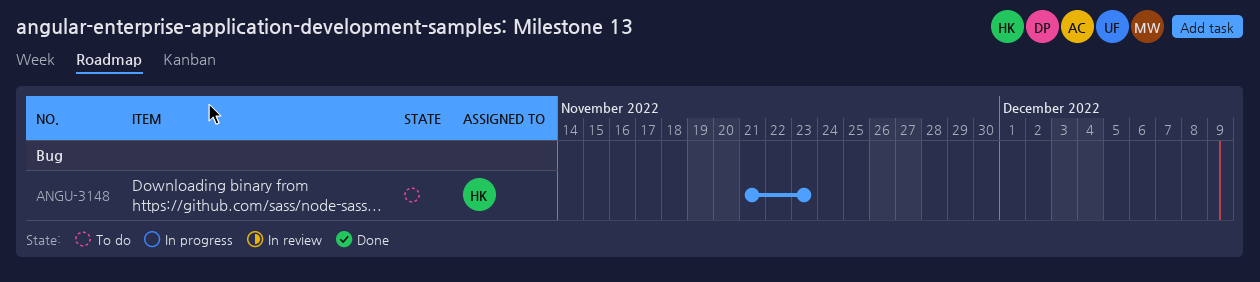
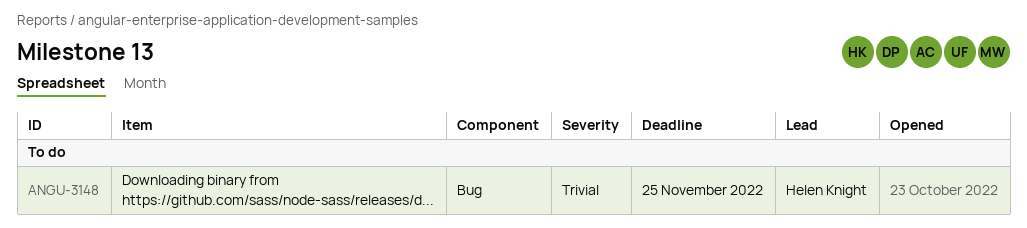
ANGU-3148, due: Nov 23 -> Nov 25

